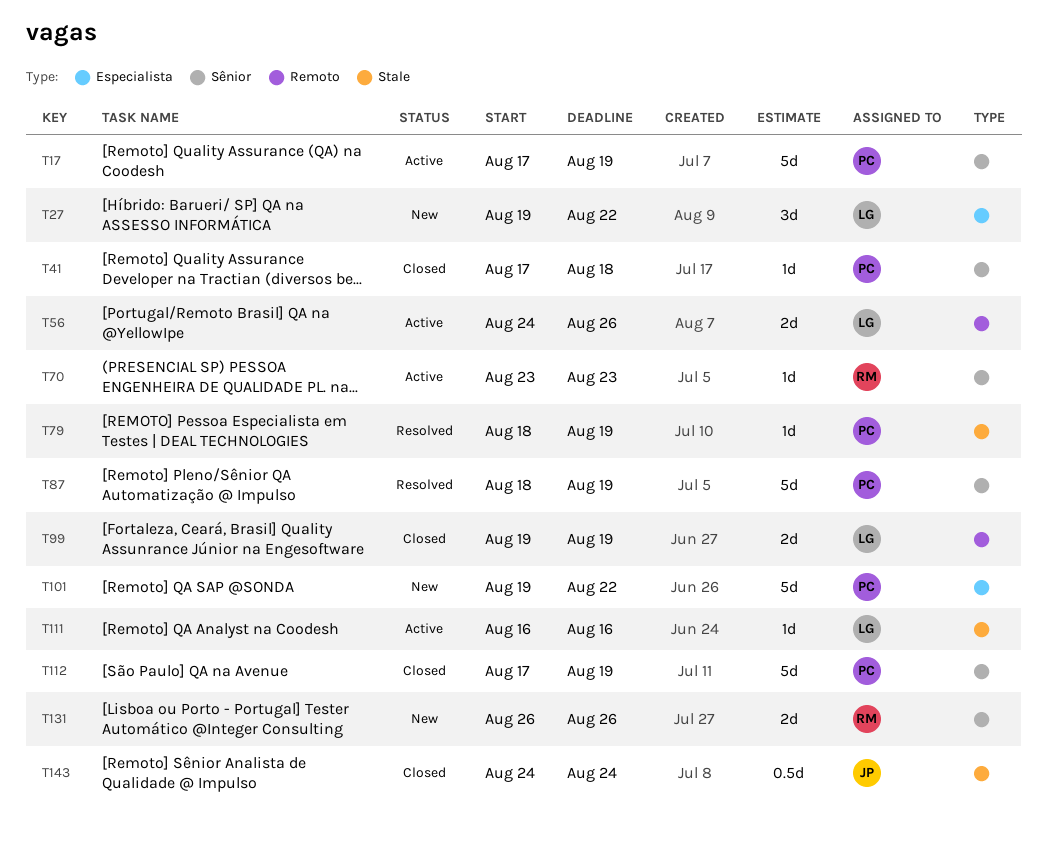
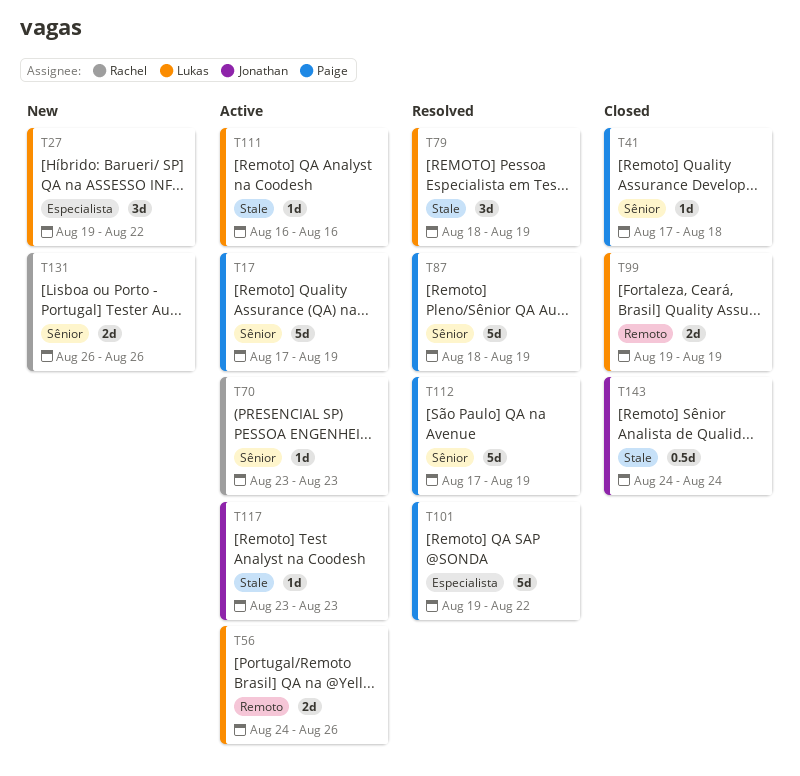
T79, owner: Paige -> Lukas
T79, estimate: 1d -> 3d
T101, status: New -> Resolved
T112, status: Closed -> Resolved
T117: none -> present

